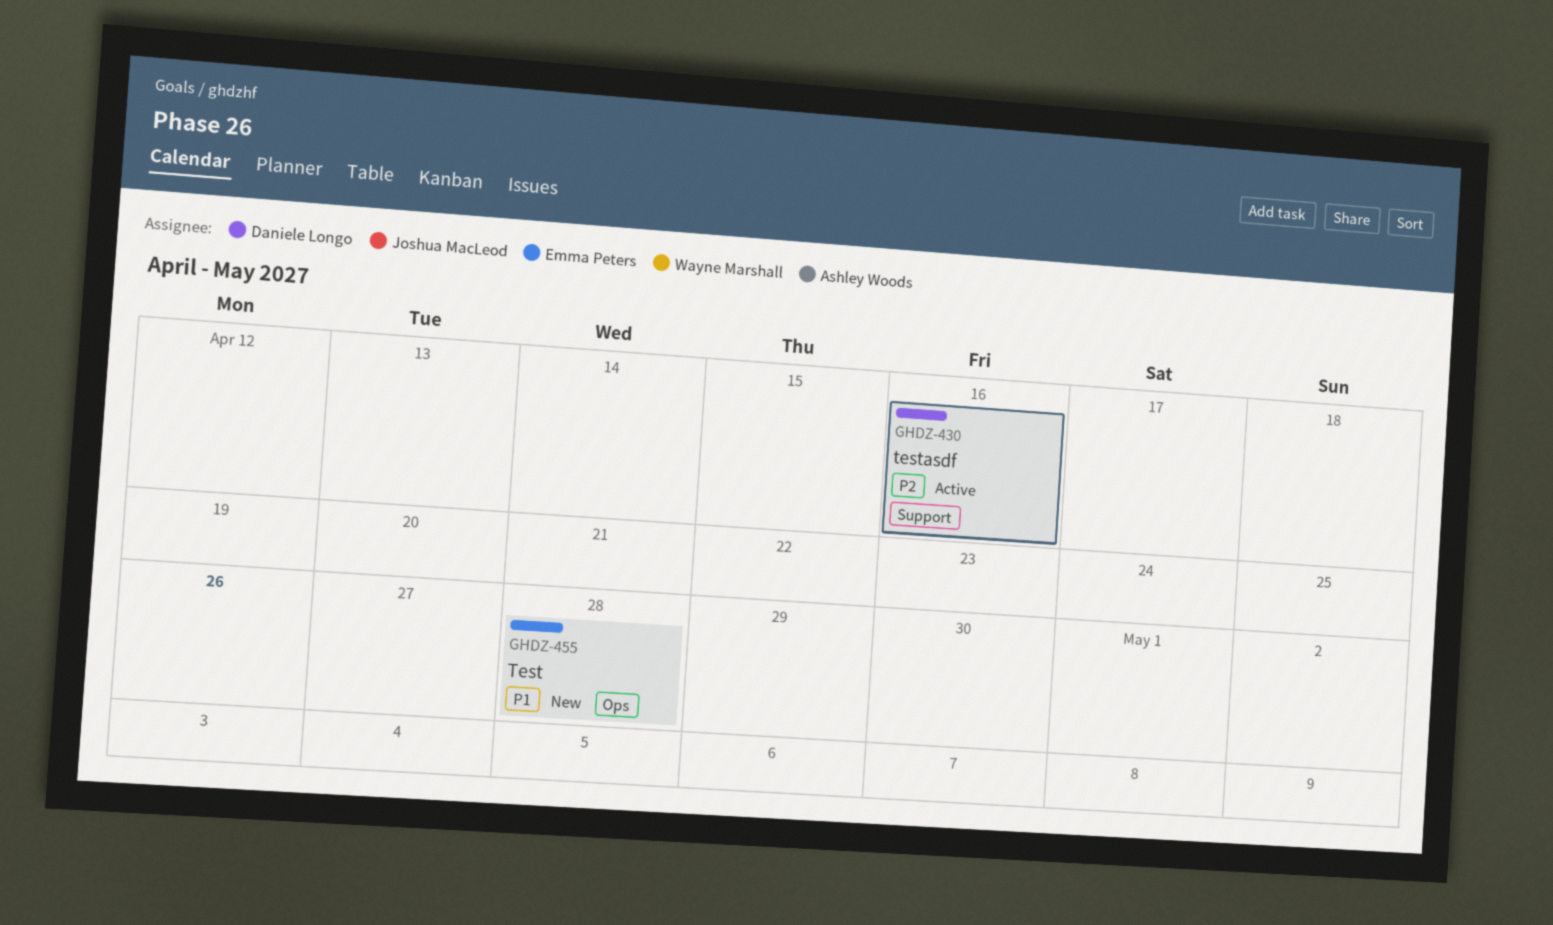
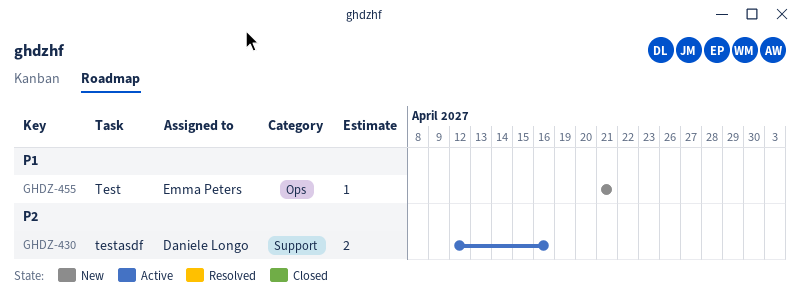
GHDZ-455, due: Apr 28 -> Apr 21

